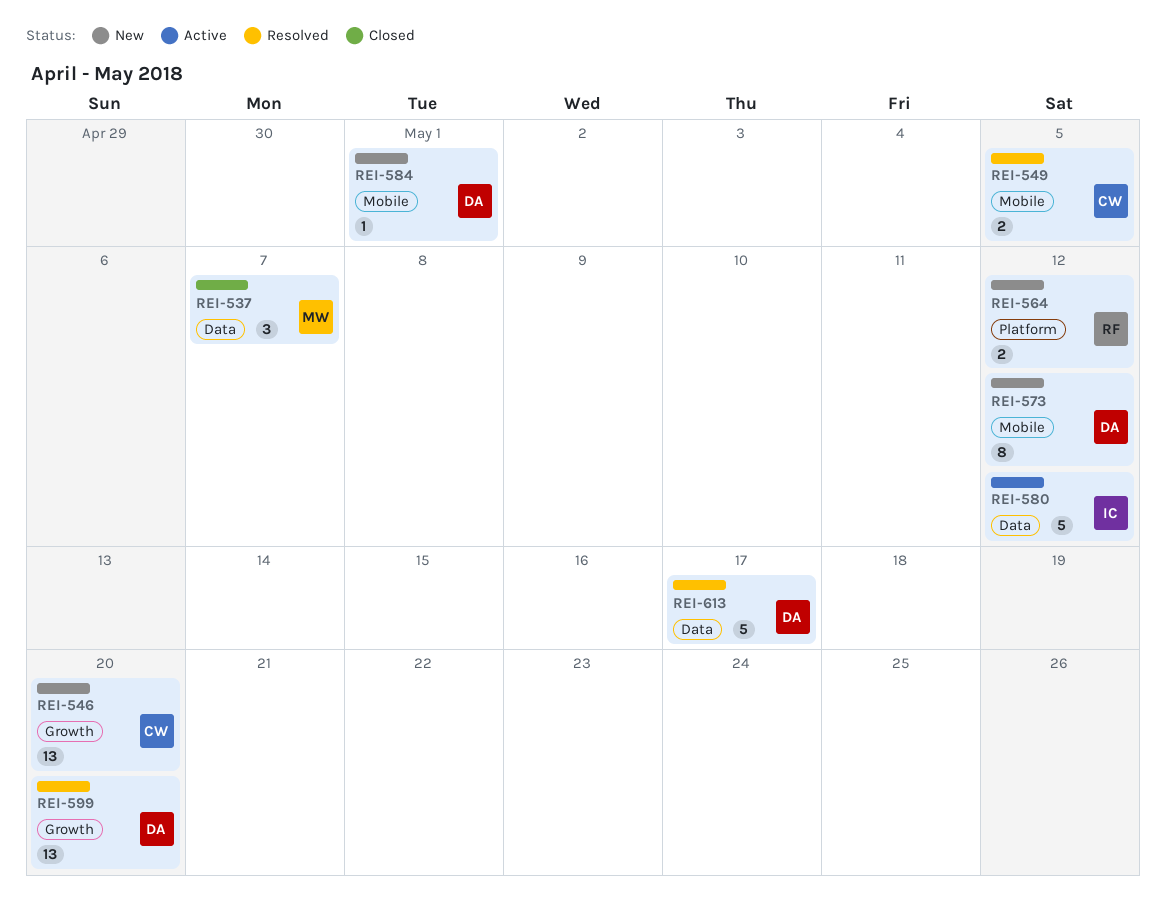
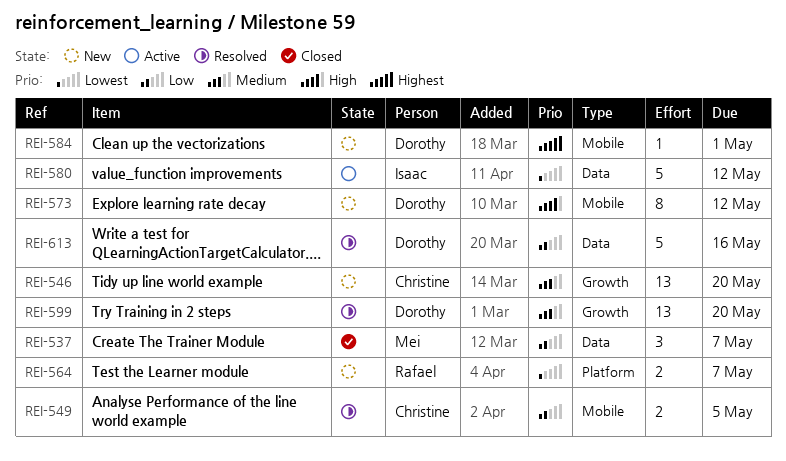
REI-564, due: May 12 -> May 7
REI-613, due: May 17 -> May 16

